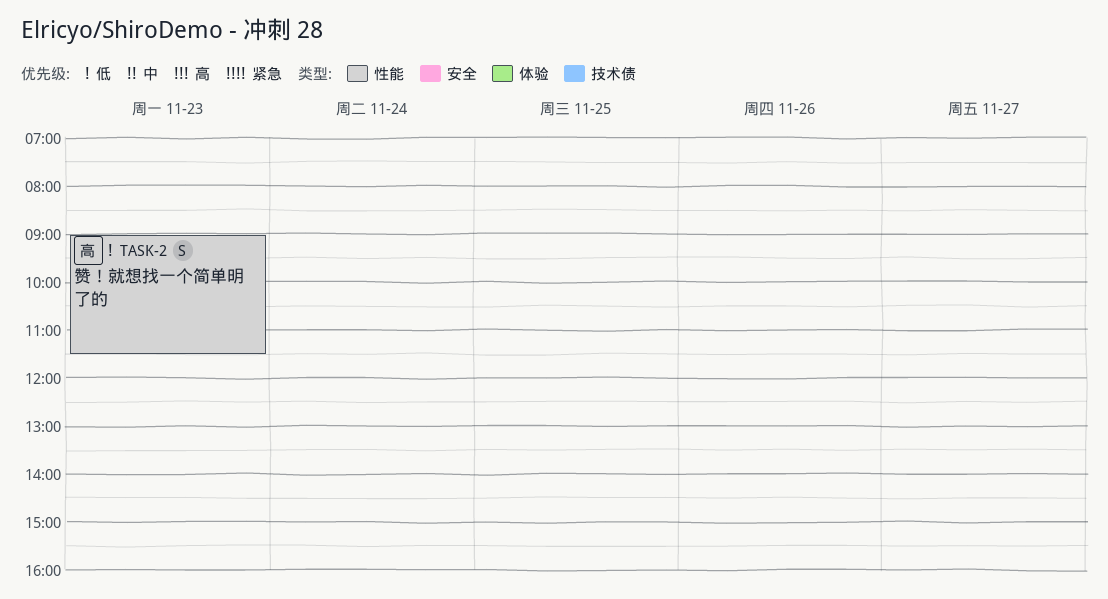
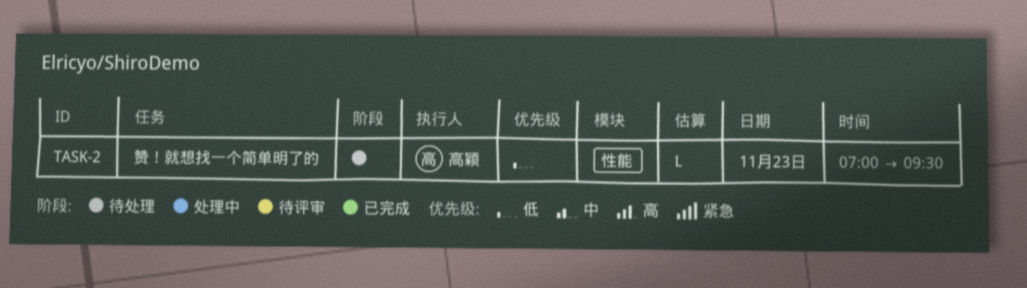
TASK-2, estimate: S -> L
TASK-2, begins: 09:00 -> 07:00
TASK-2, ends: 11:30 -> 09:30

